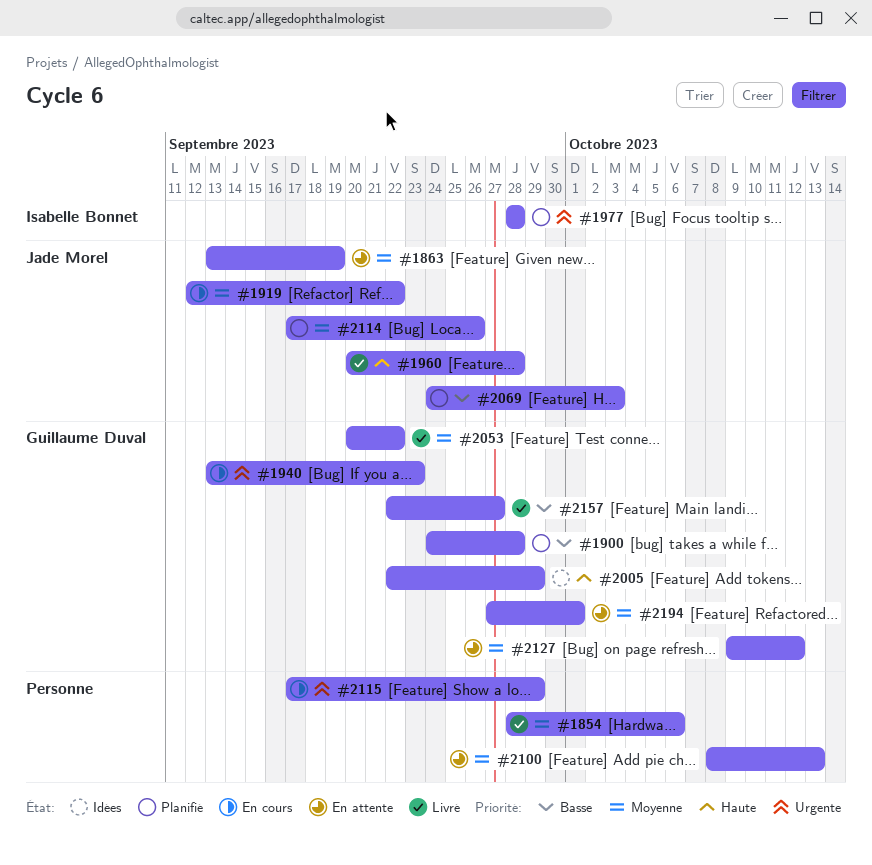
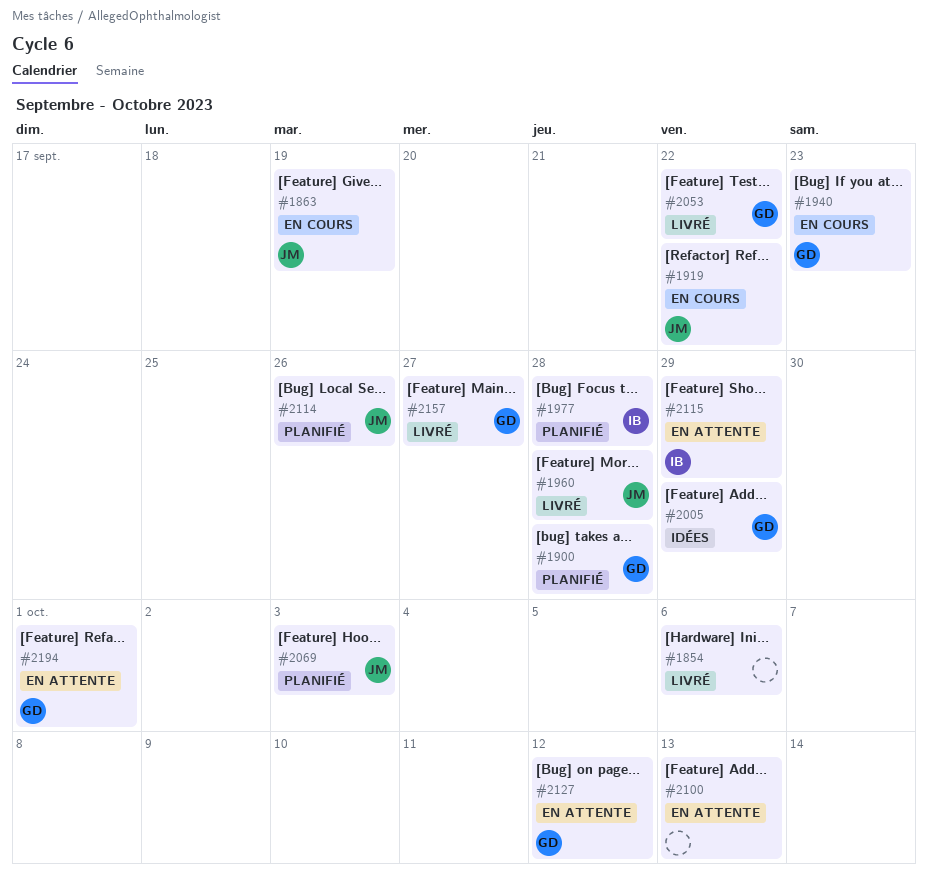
#1863, status: En attente -> En cours
#2115, status: En cours -> En attente
#2115, owner: none -> Isabelle Bonnet

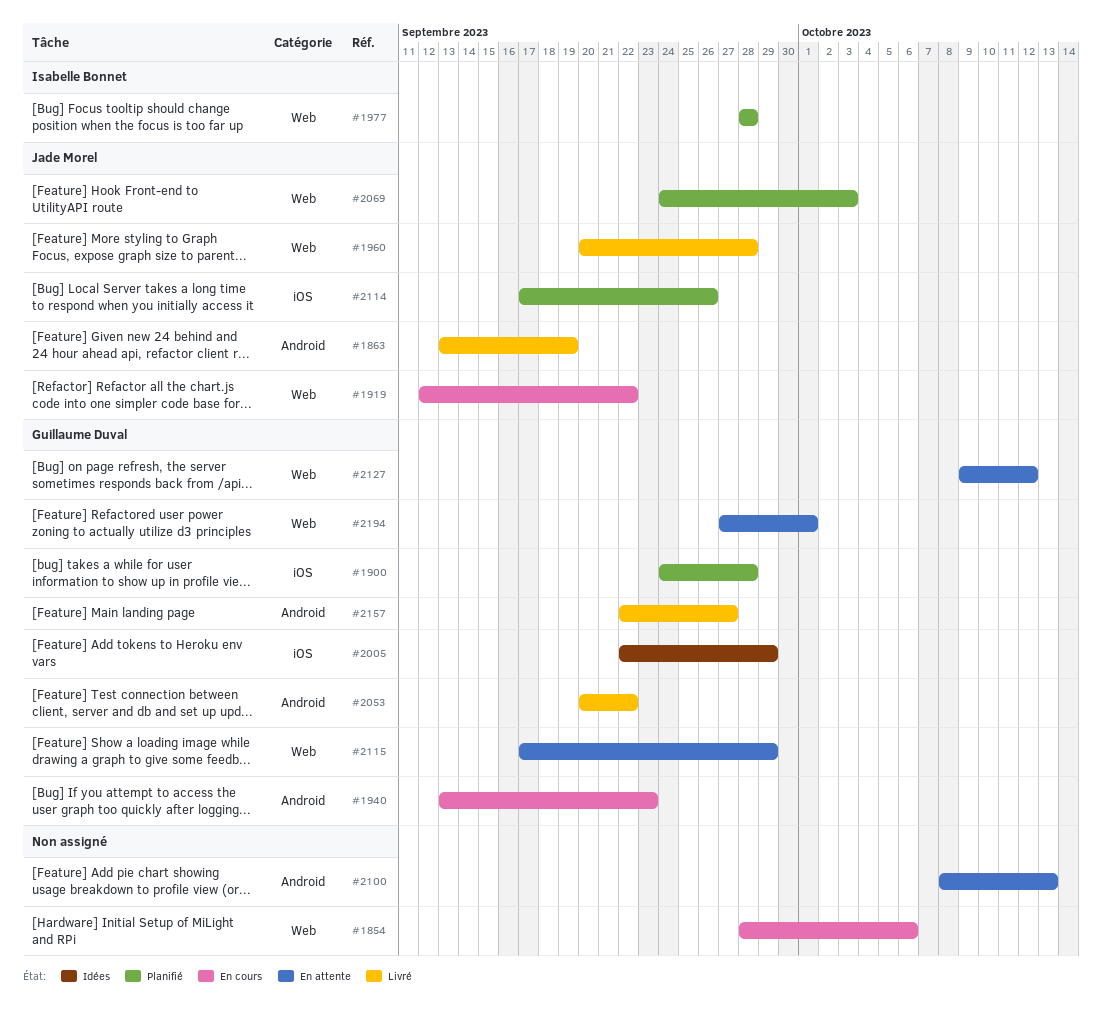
#1854, status: Livré -> En cours
#1863, status: En cours -> Livré
#2115, owner: Isabelle Bonnet -> Guillaume Duval

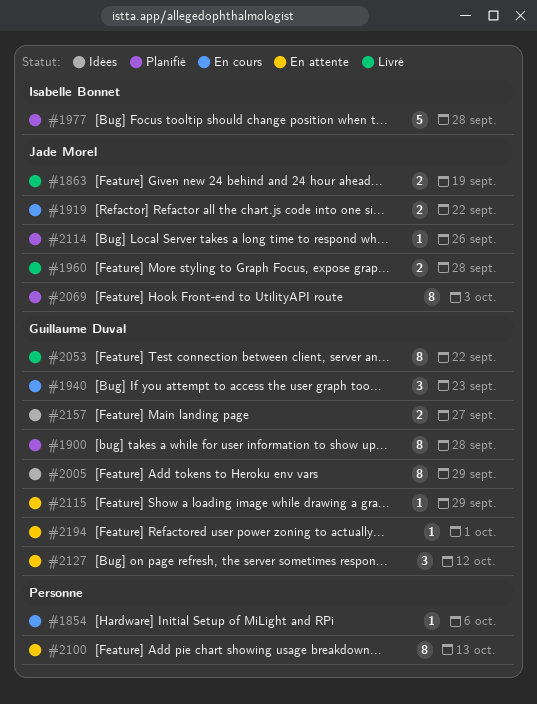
#2157, status: Livré -> Idées

